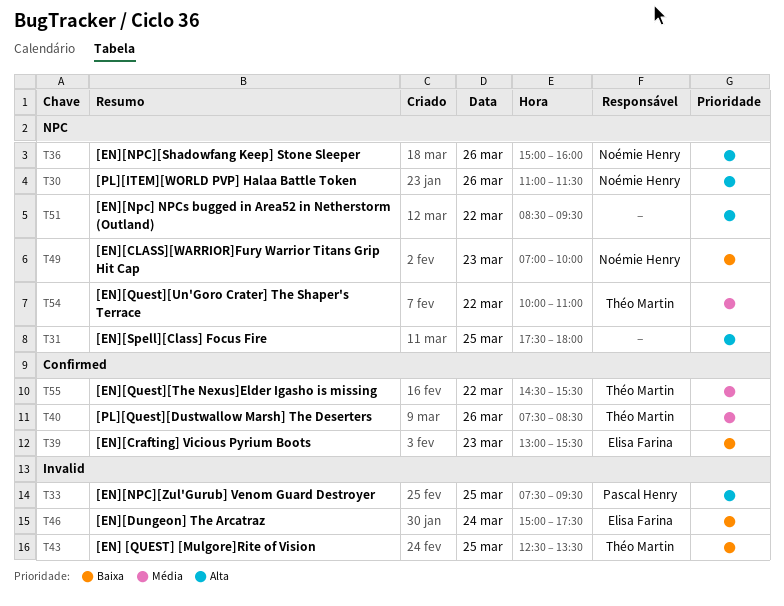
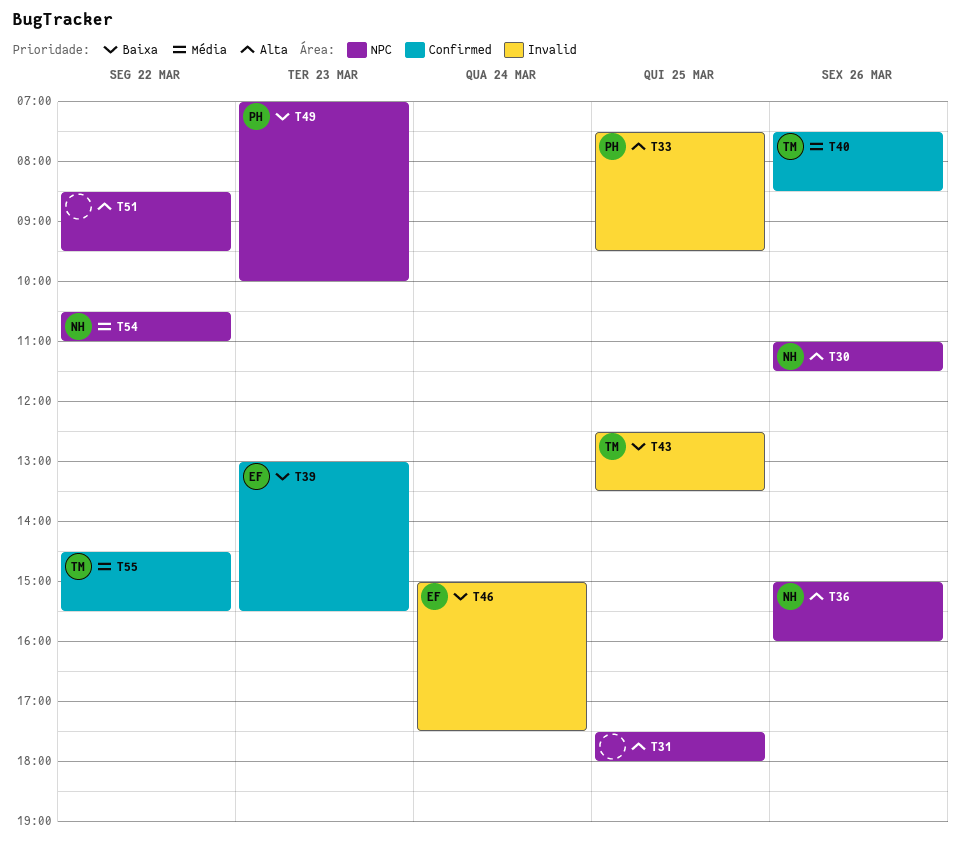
T49, owner: Noémie Henry -> Pascal Henry
T54, owner: Théo Martin -> Noémie Henry
T54, begins: 10:00 -> 10:30

